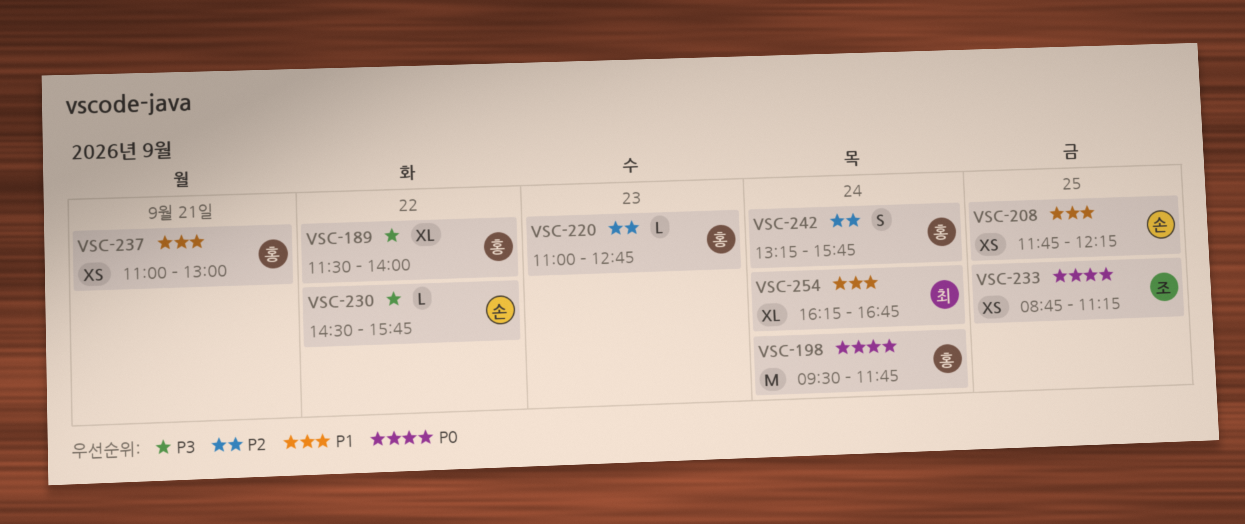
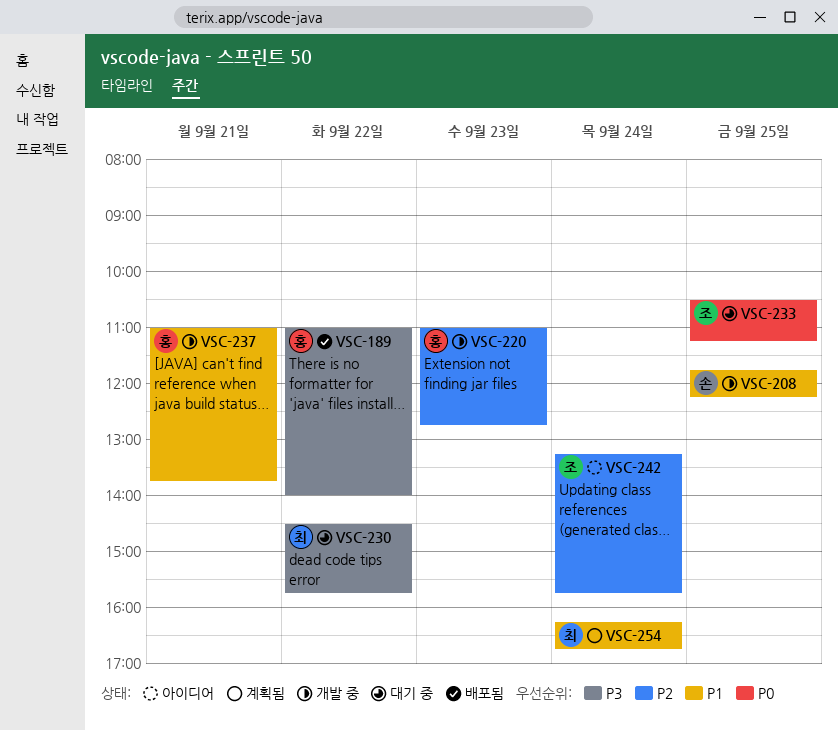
VSC-189, begins: 11:30 -> 11:00
VSC-198: present -> none
VSC-230, owner: 손 -> 최
VSC-233, begins: 08:45 -> 10:30
VSC-237, ends: 13:00 -> 13:45
VSC-242, owner: 홍 -> 조

